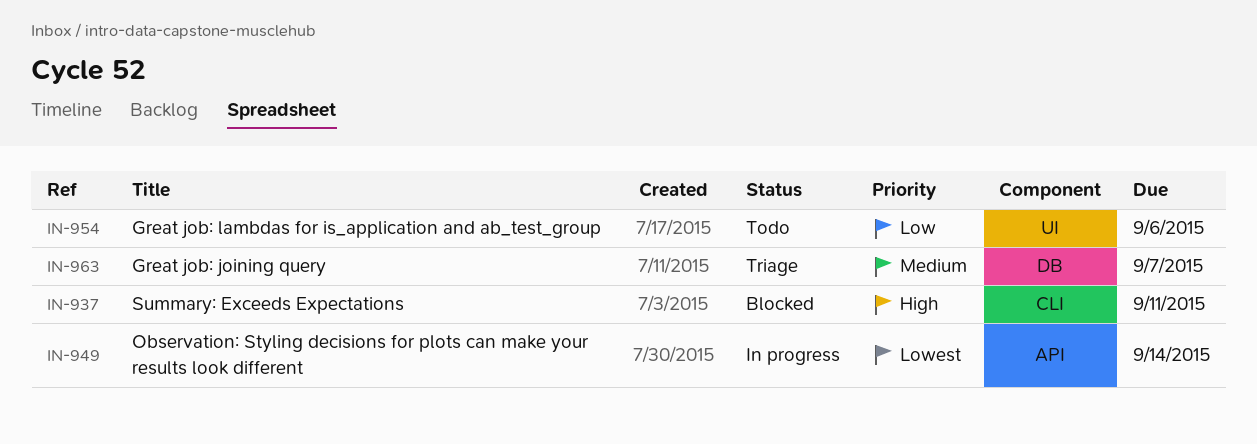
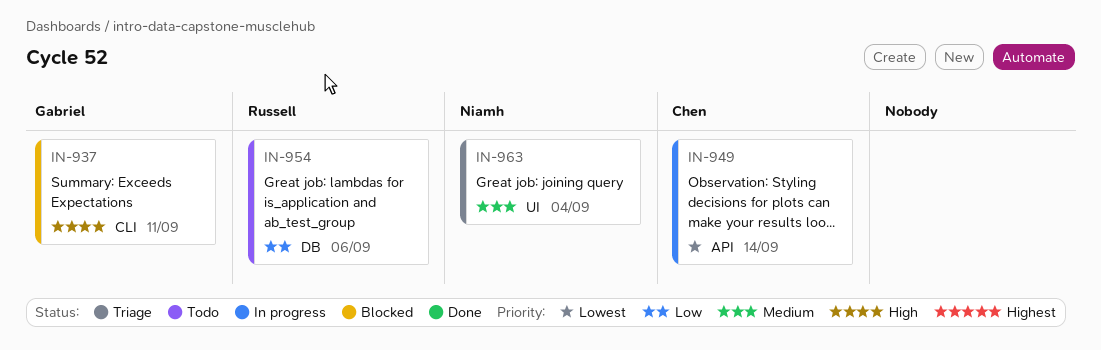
IN-954, label: UI -> DB
IN-963, label: DB -> UI
IN-963, due: Sep 7 -> Sep 4

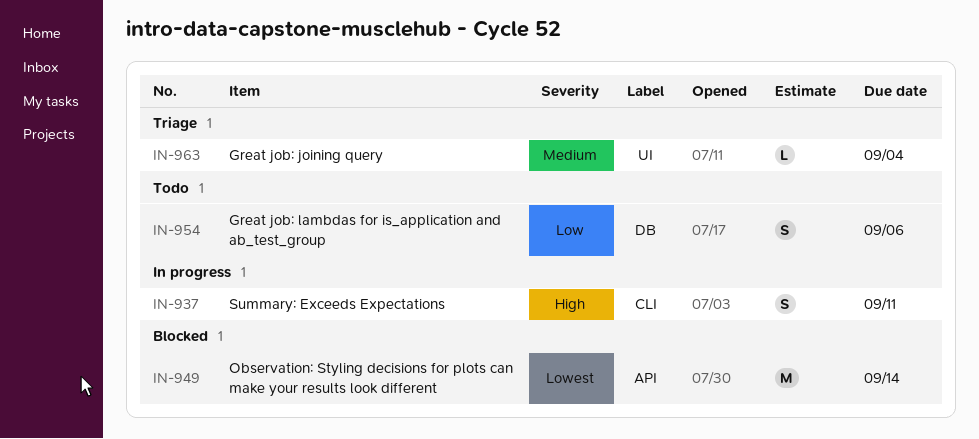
IN-937, status: Blocked -> In progress
IN-949, status: In progress -> Blocked

